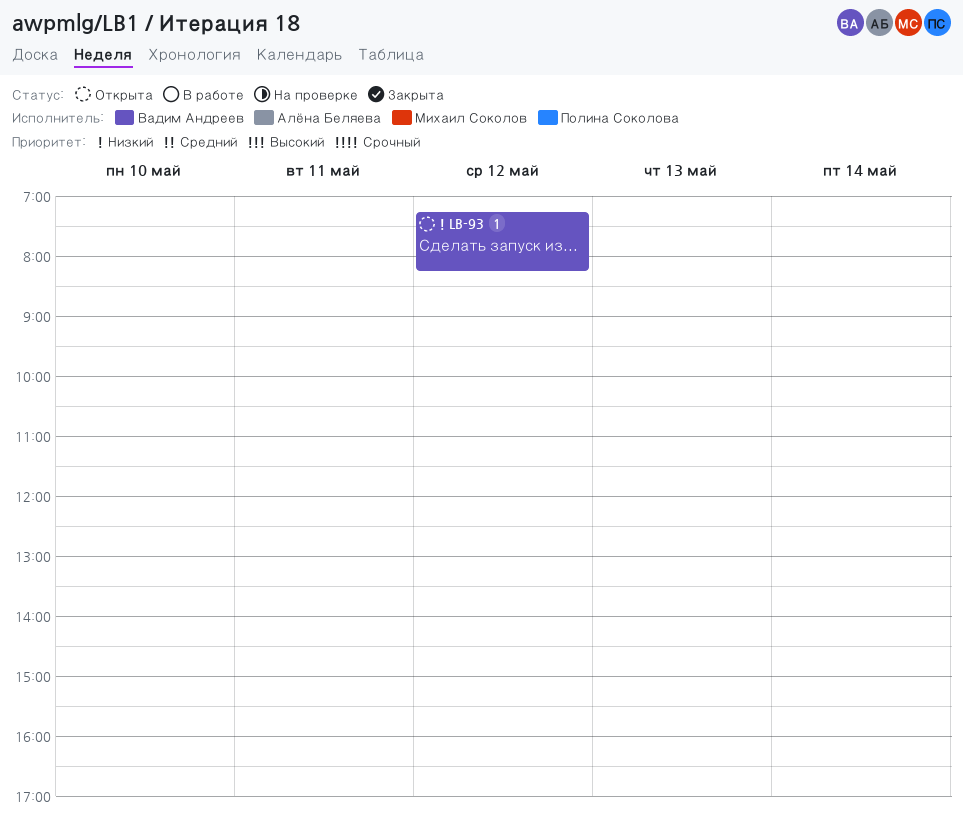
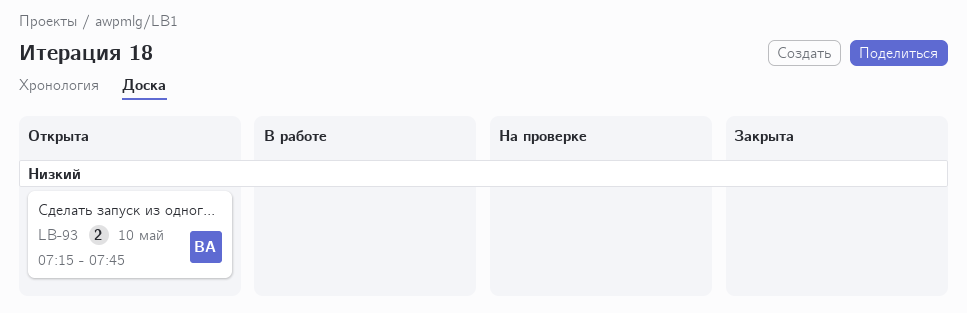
LB-93, estimate: 1 -> 2
LB-93, day: May 12 -> May 10
LB-93, ends: 08:15 -> 07:45

